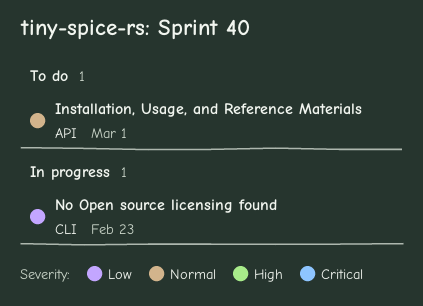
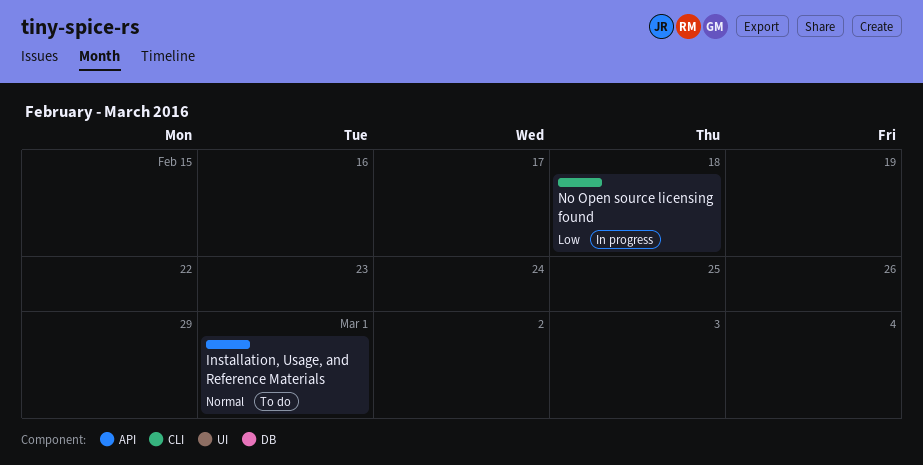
No Open source licensing found, due: Feb 23 -> Feb 18

